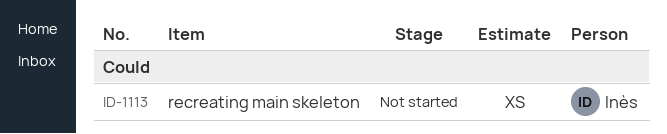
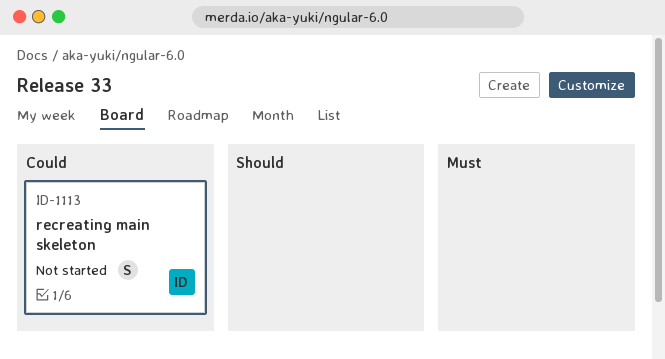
ID-1113, estimate: XS -> S

